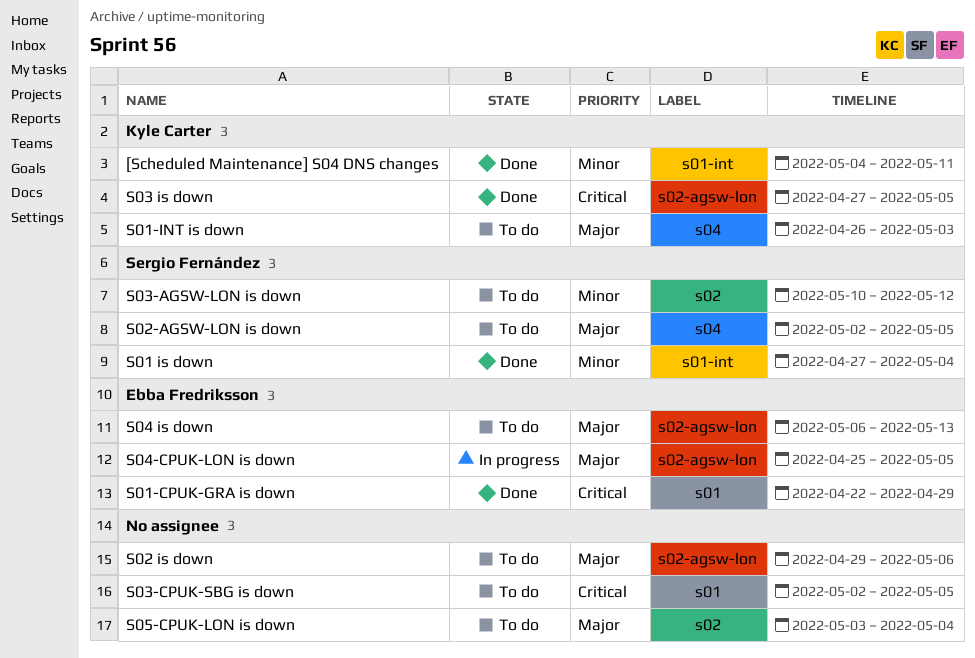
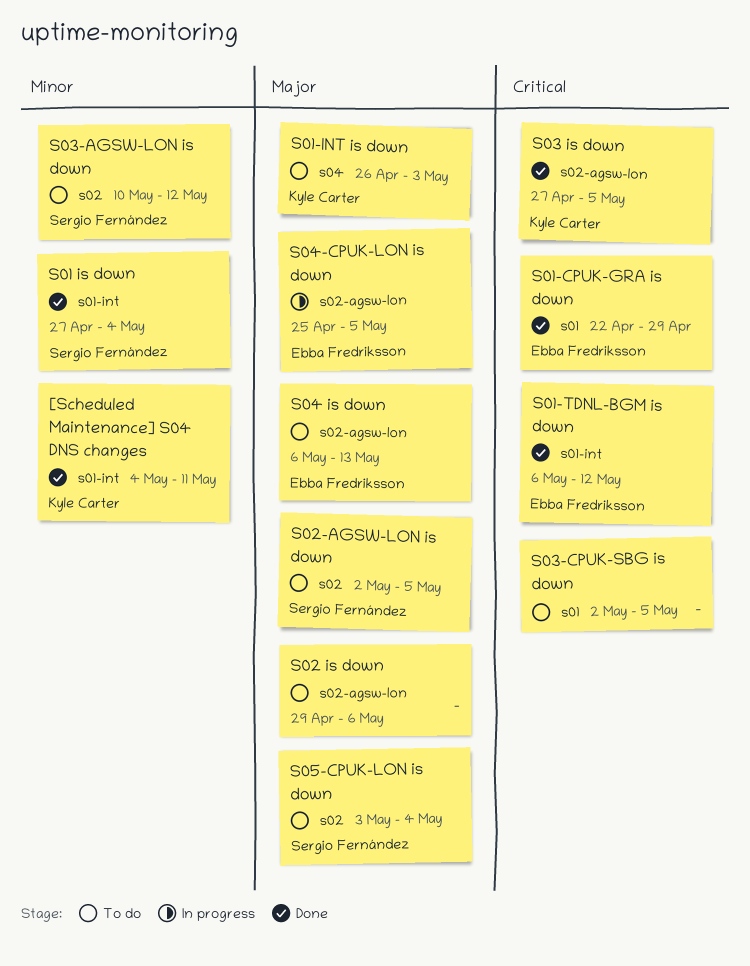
S01-TDNL-BGM is down: none -> present
S02-AGSW-LON is down, label: s04 -> s02
S05-CPUK-LON is down, owner: none -> Sergio Fernández

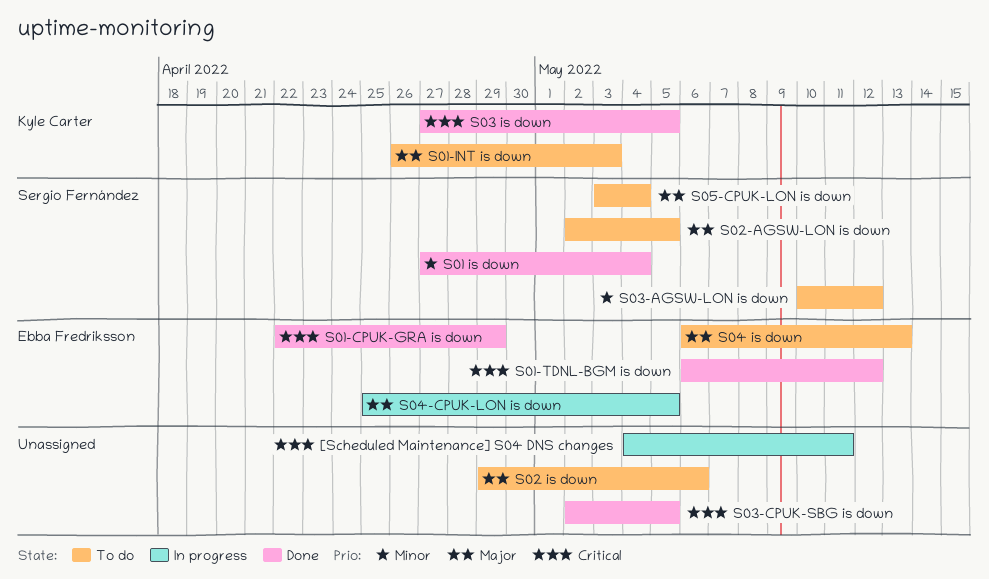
[Scheduled Maintenance] S04 DNS changes, status: Done -> In progress
[Scheduled Maintenance] S04 DNS changes, owner: Kyle Carter -> none
[Scheduled Maintenance] S04 DNS changes, priority: Minor -> Critical
S03-CPUK-SBG is down, status: To do -> Done

